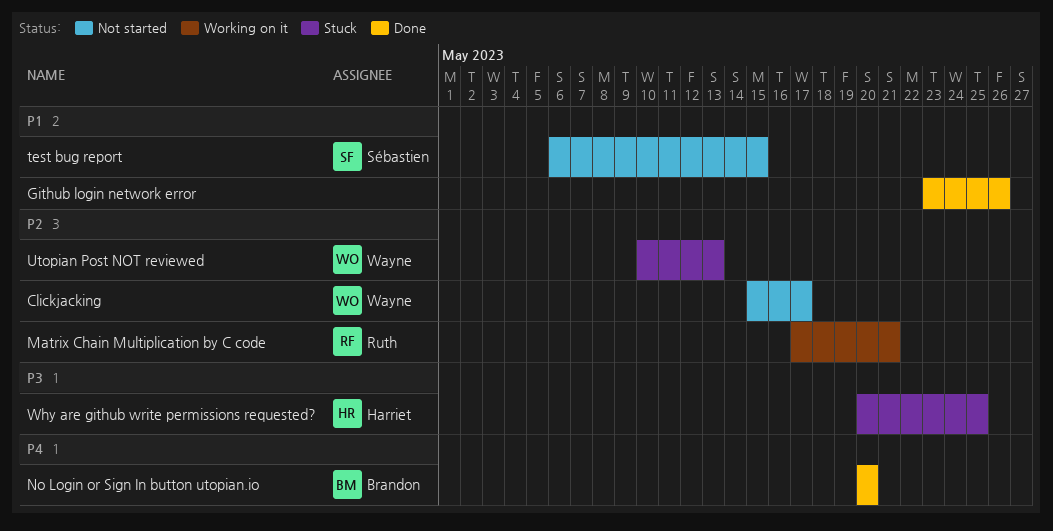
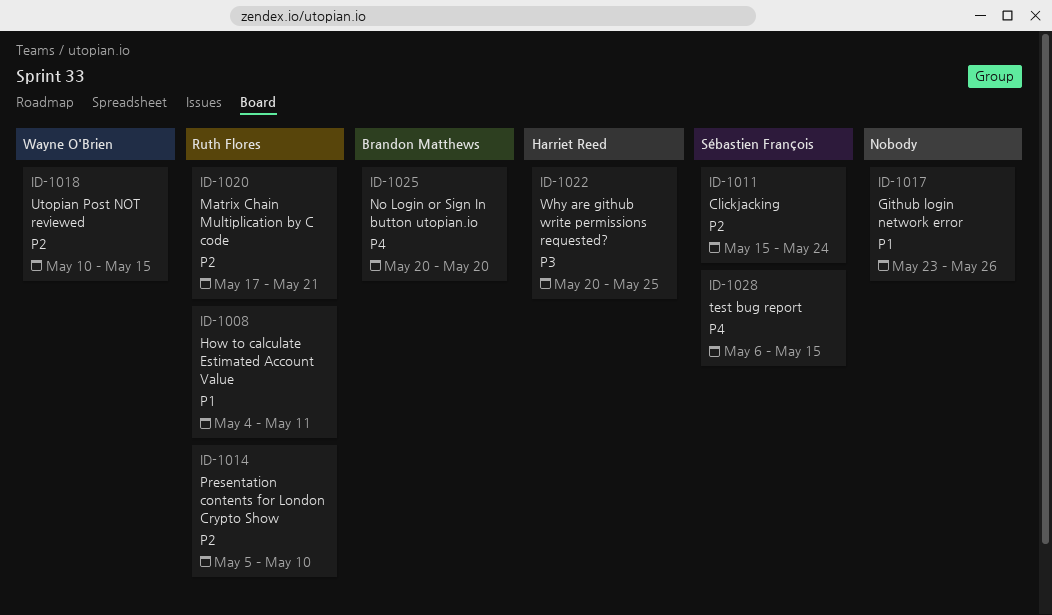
Clickjacking, owner: Wayne O'Brien -> Sébastien François
Clickjacking, due: May 17 -> May 24
How to calculate Estimated Account Value: none -> present
Presentation contents for London Crypto Show: none -> present
test bug report, priority: P1 -> P4
Utopian Post NOT reviewed, due: May 13 -> May 15

